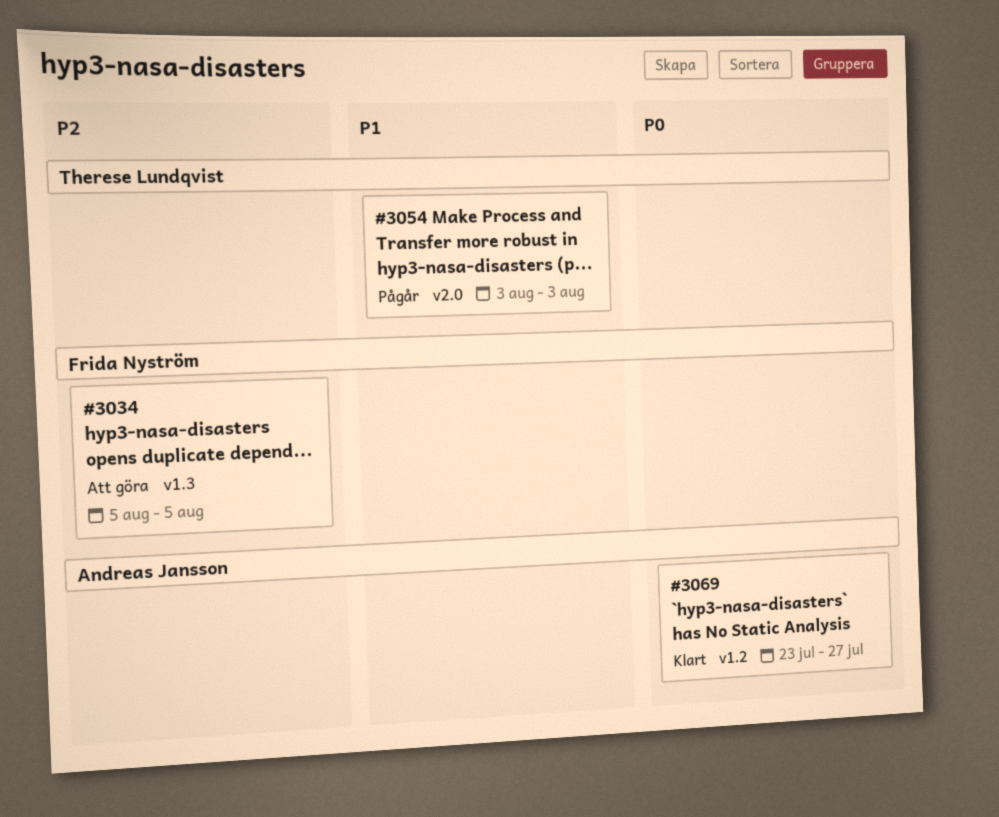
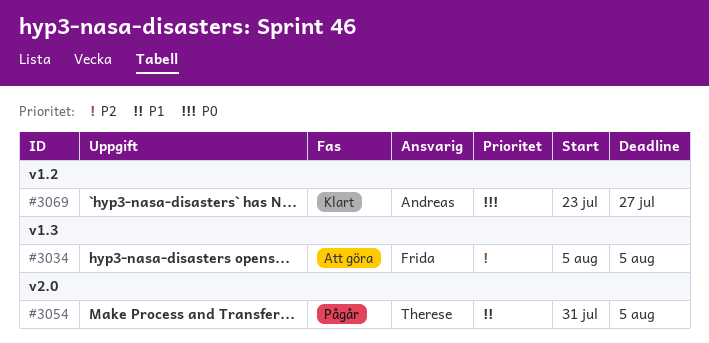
#3054, start: Aug 3 -> Jul 31
#3054, due: Aug 3 -> Aug 5

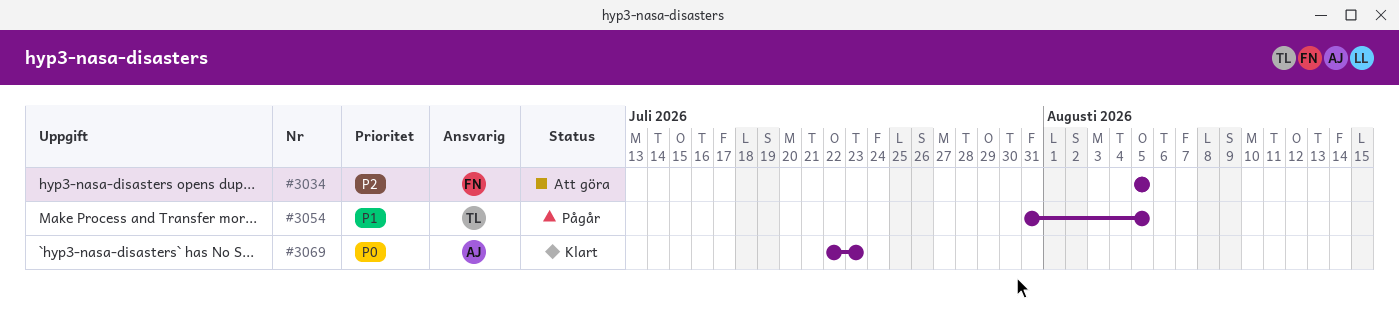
#3069, start: Jul 23 -> Jul 22
#3069, due: Jul 27 -> Jul 23

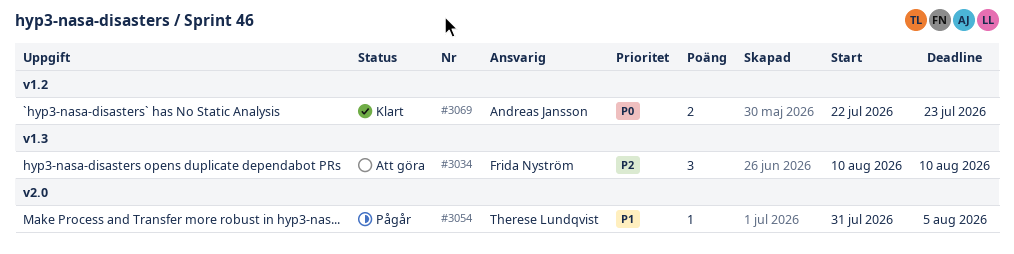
#3034, start: Aug 5 -> Aug 10
#3034, due: Aug 5 -> Aug 10

